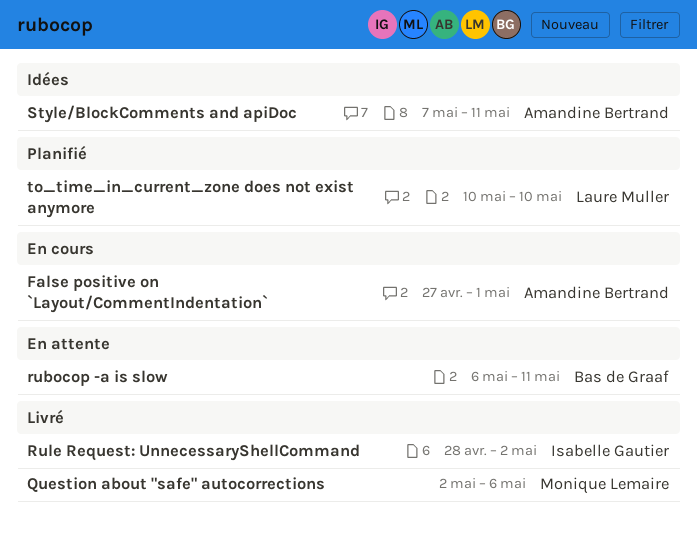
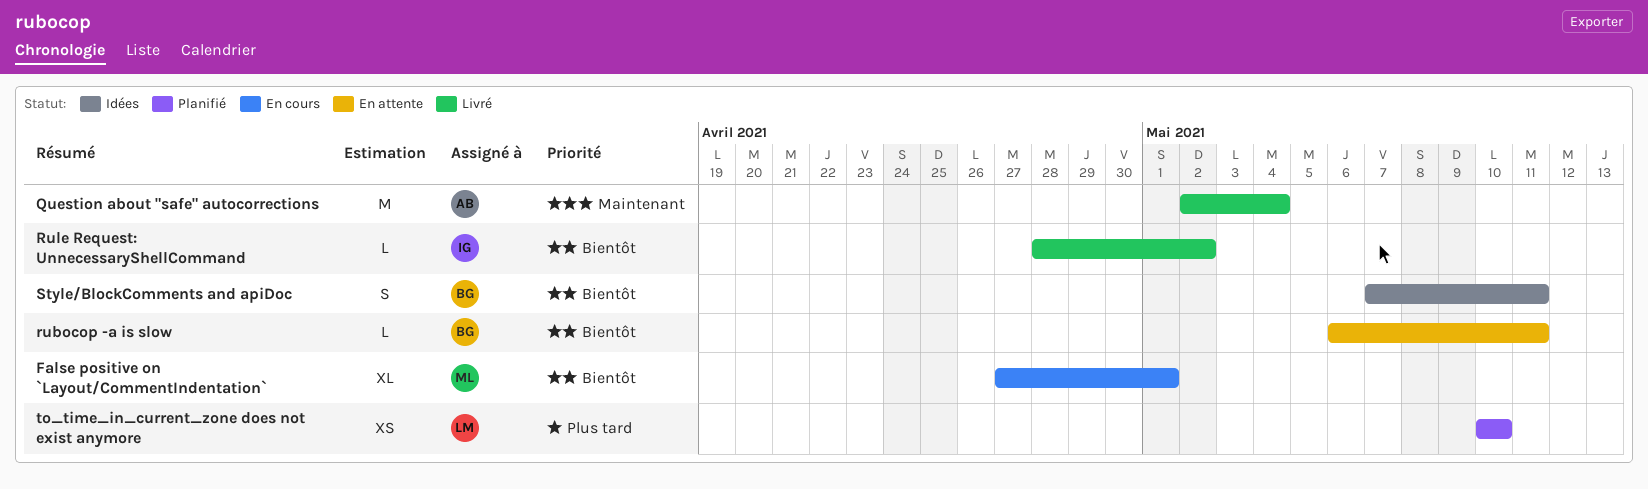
False positive on `Layout/CommentIndentation`, owner: Amandine Bertrand -> Monique Lemaire
Question about "safe" autocorrections, owner: Monique Lemaire -> Amandine Bertrand
Question about "safe" autocorrections, due: May 6 -> May 4
Style/BlockComments and apiDoc, owner: Amandine Bertrand -> Bas de Graaf

